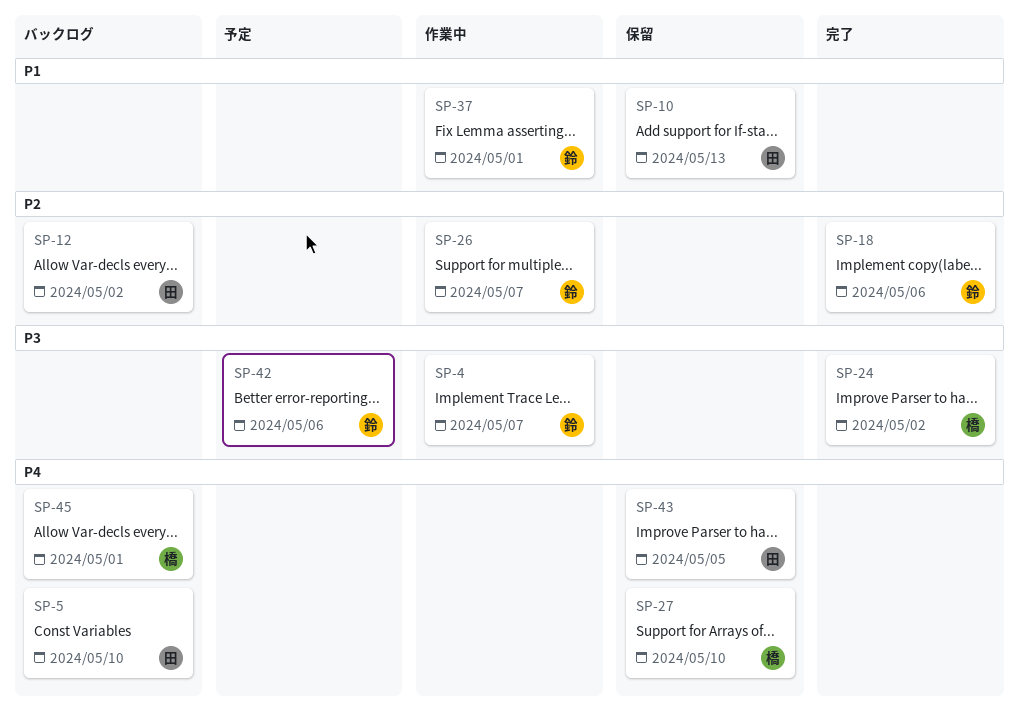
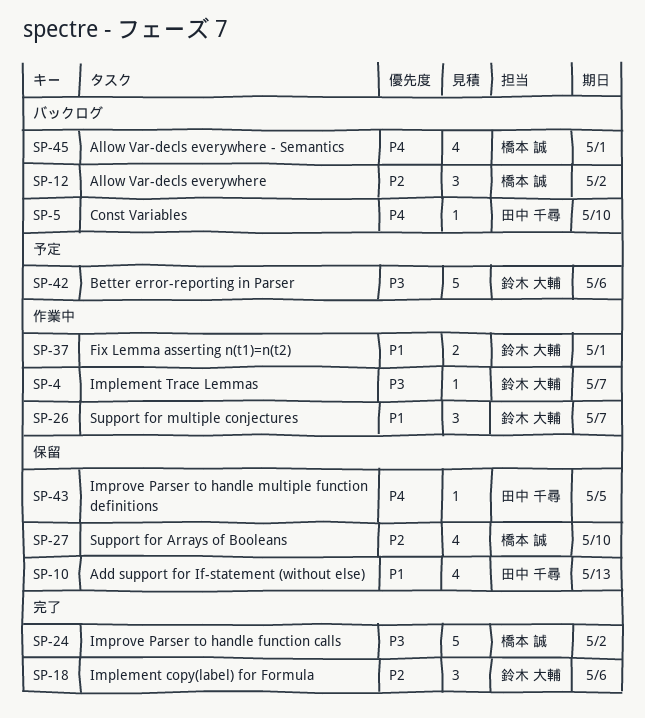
SP-12, owner: 田中 千尋 -> 橋本 誠
SP-26, priority: P2 -> P1
SP-27, priority: P4 -> P2

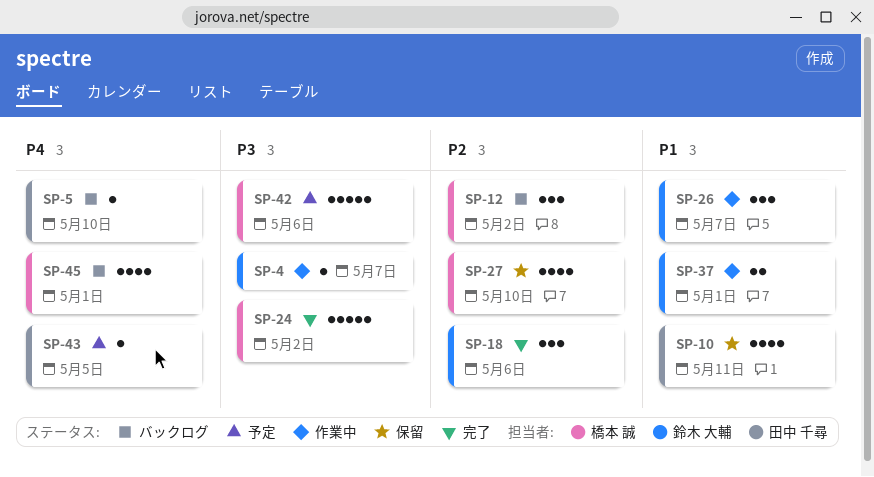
SP-10, due: May 13 -> May 11
SP-42, owner: 鈴木 大輔 -> 橋本 誠
SP-43, status: 保留 -> 予定

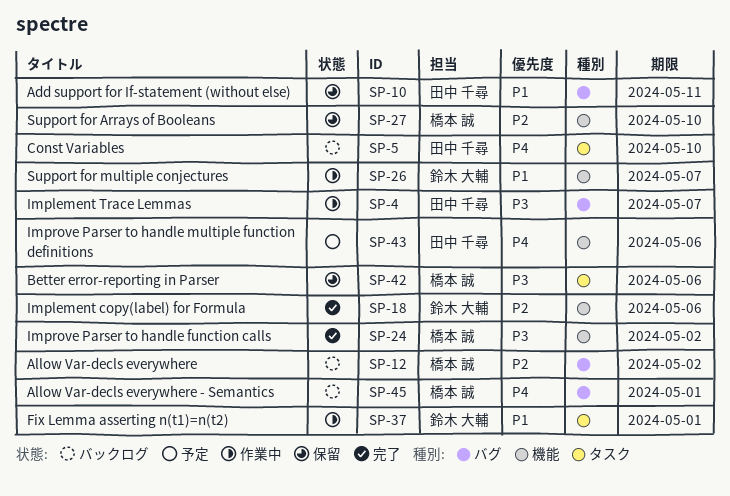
SP-4, owner: 鈴木 大輔 -> 田中 千尋
SP-42, status: 予定 -> 保留
SP-43, due: May 5 -> May 6

